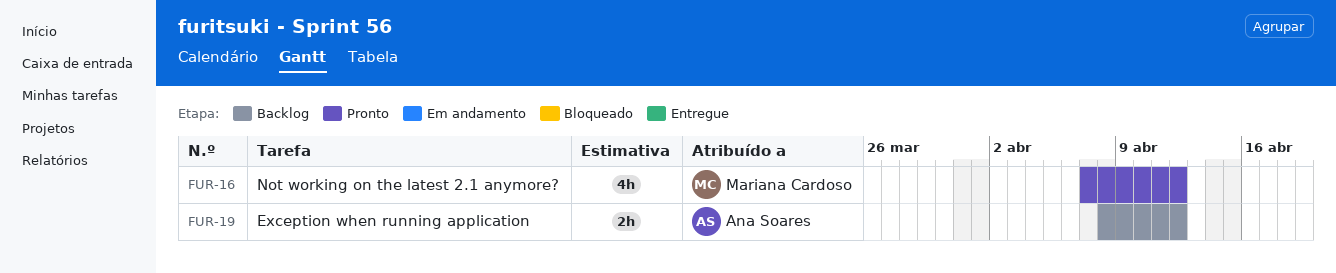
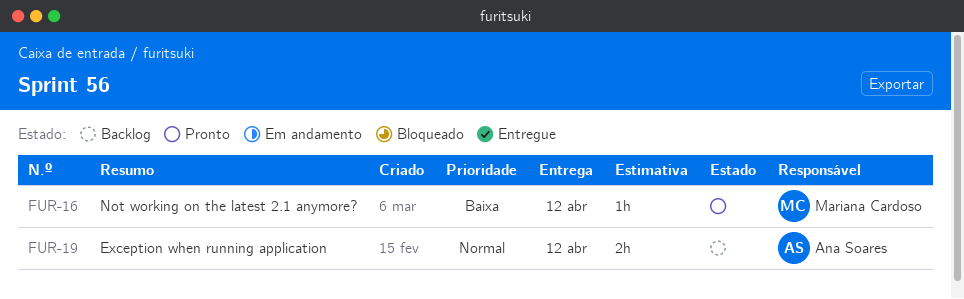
FUR-16, estimate: 4h -> 1h

